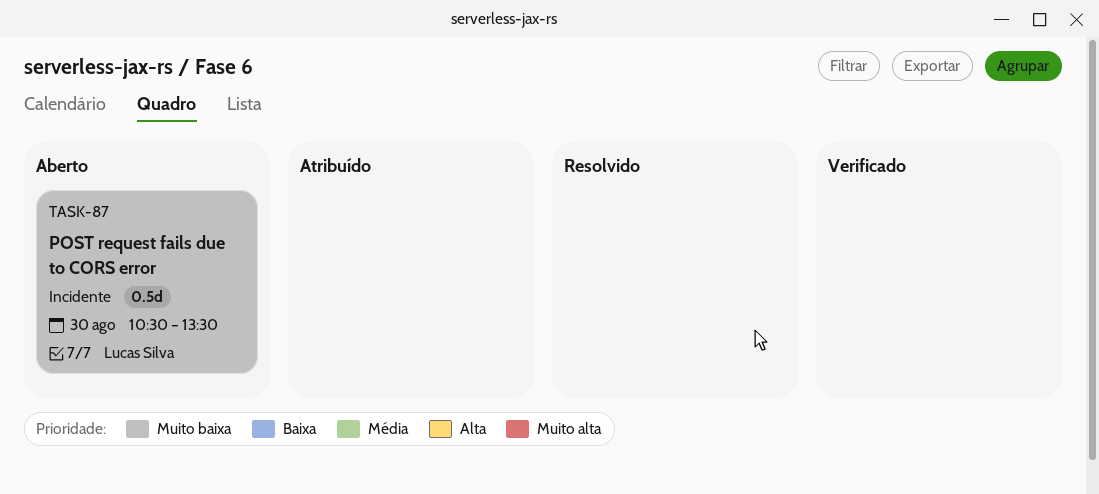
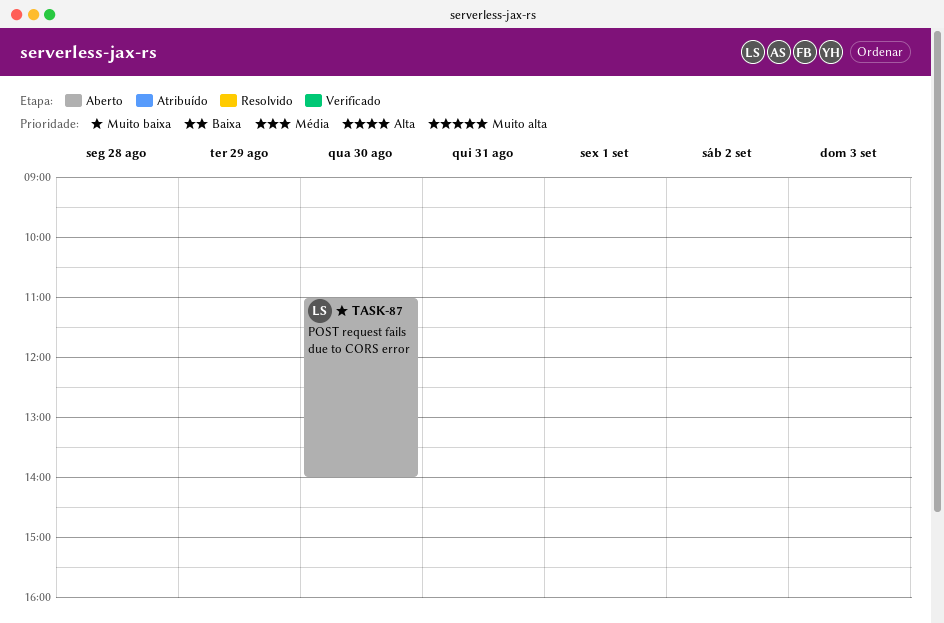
TASK-87, begins: 10:30 -> 11:00
TASK-87, ends: 13:30 -> 14:00

